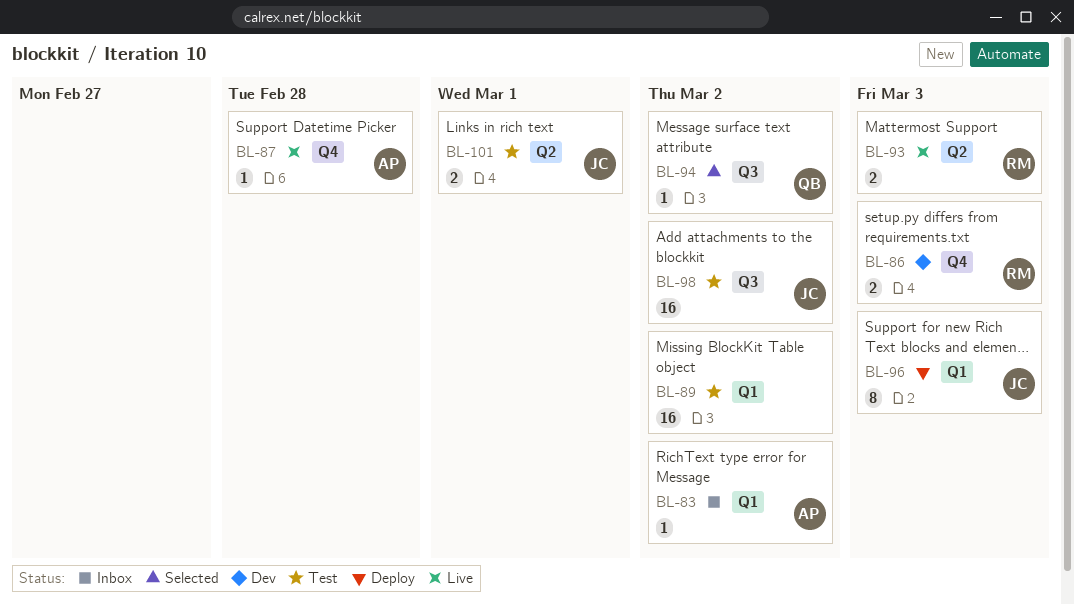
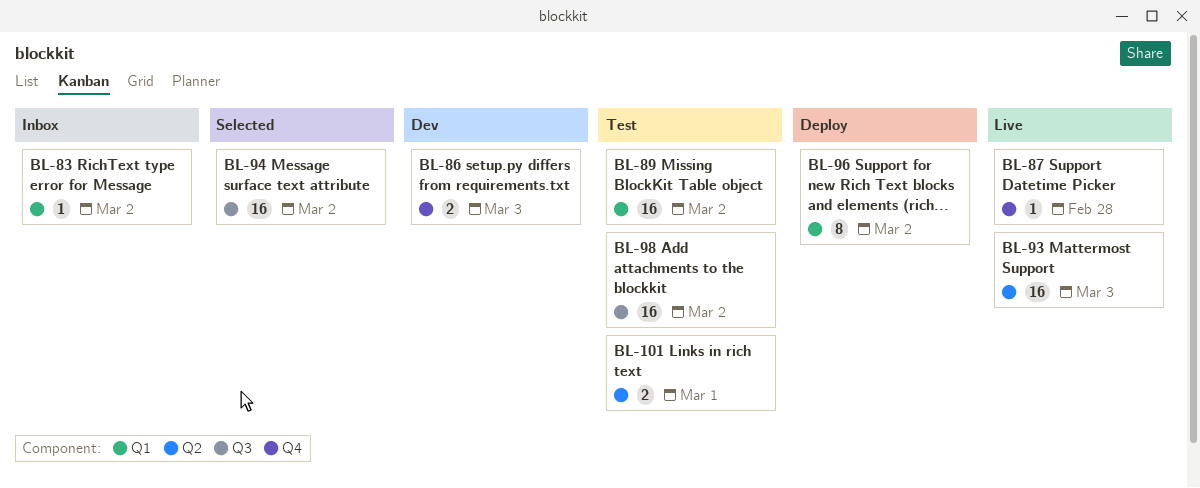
BL-93, estimate: 2 -> 16
BL-94, estimate: 1 -> 16
BL-96, due: Mar 3 -> Mar 2

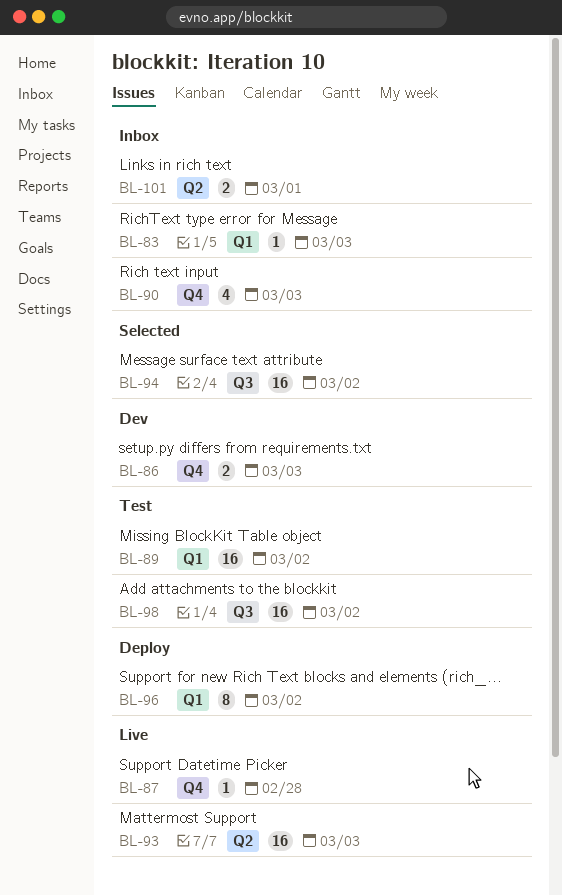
BL-83, due: Mar 2 -> Mar 3
BL-90: none -> present
BL-101, status: Test -> Inbox

